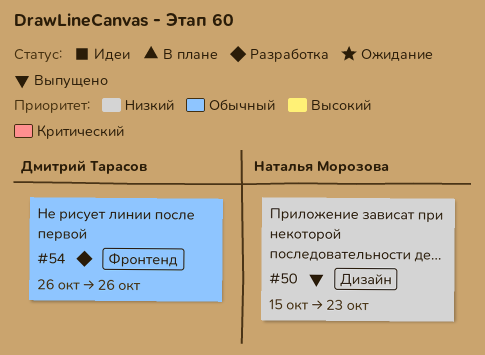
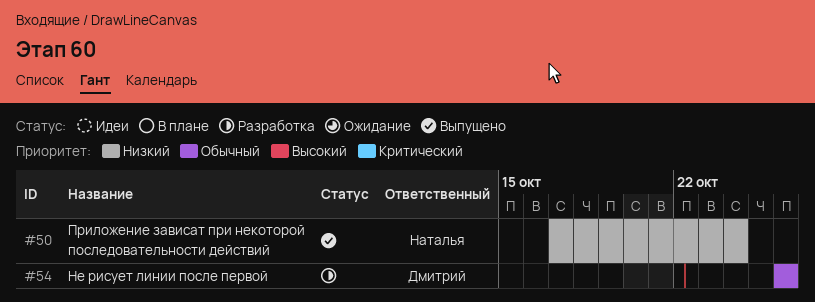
#50, start: Oct 15 -> Oct 17
#50, due: Oct 23 -> Oct 24

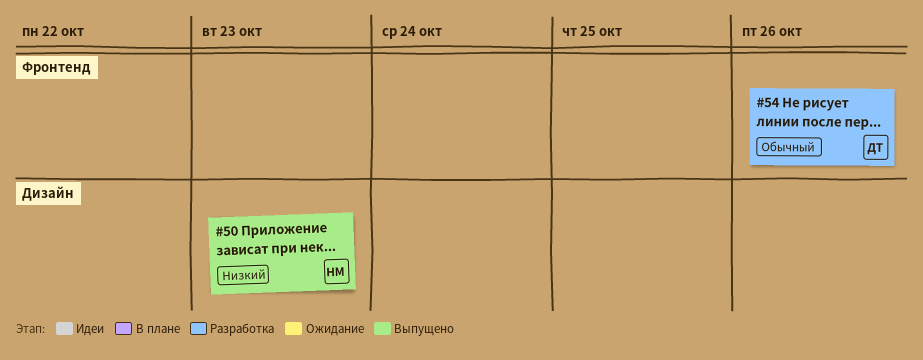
#50, due: Oct 24 -> Oct 23

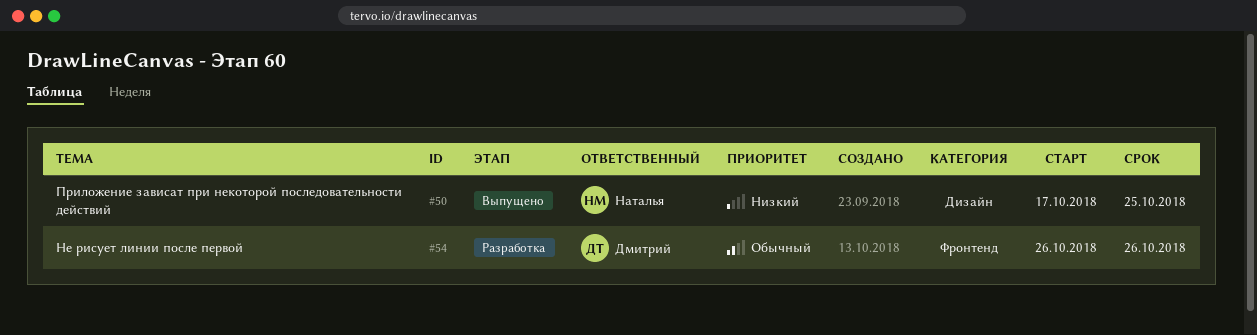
#50, due: Oct 23 -> Oct 25

